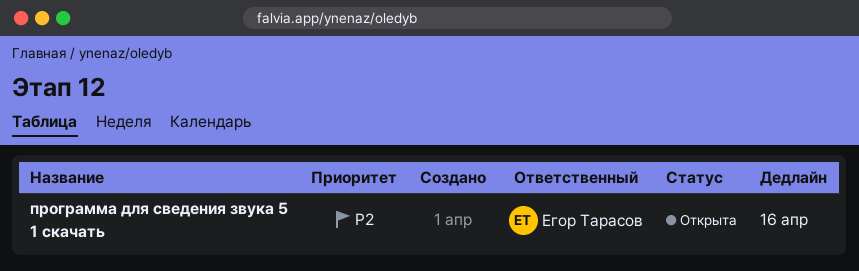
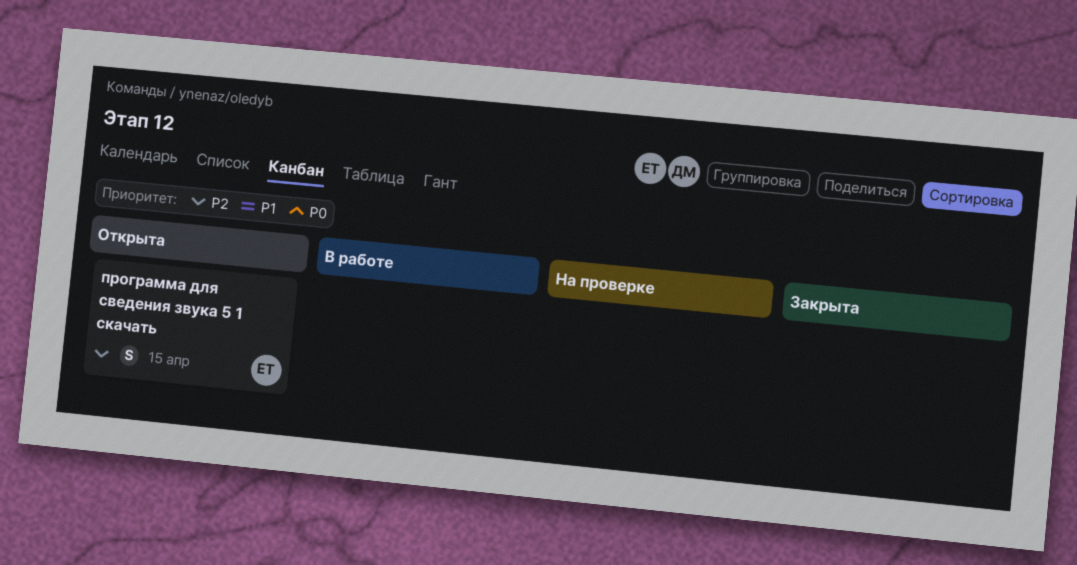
программа для сведения звука 5 1 скачать, due: Apr 16 -> Apr 15

